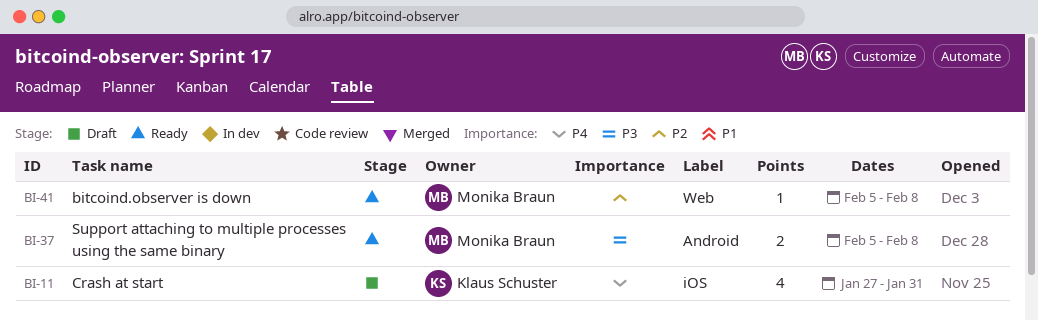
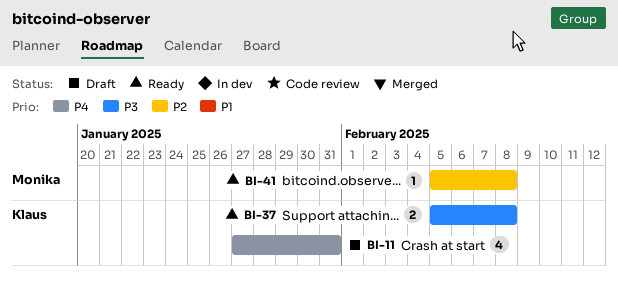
BI-37, owner: Monika Braun -> Klaus Schuster

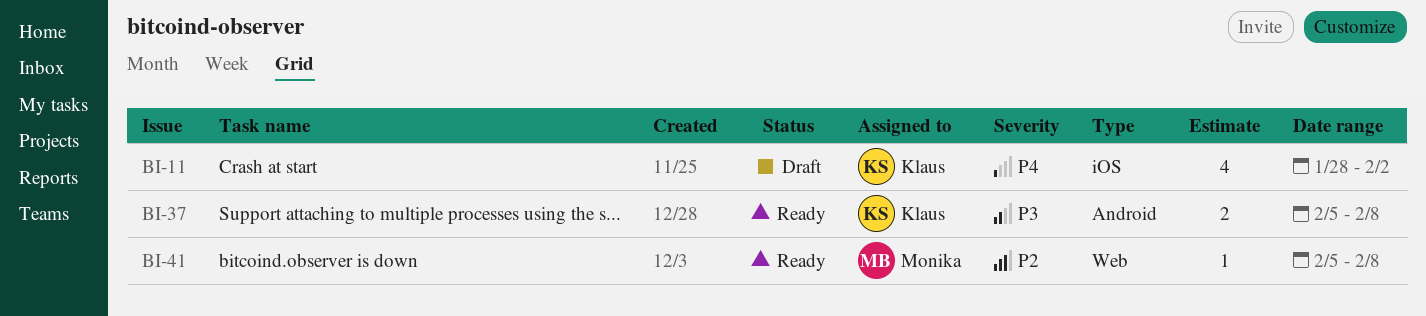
BI-11, start: Jan 27 -> Jan 28
BI-11, due: Jan 31 -> Feb 2

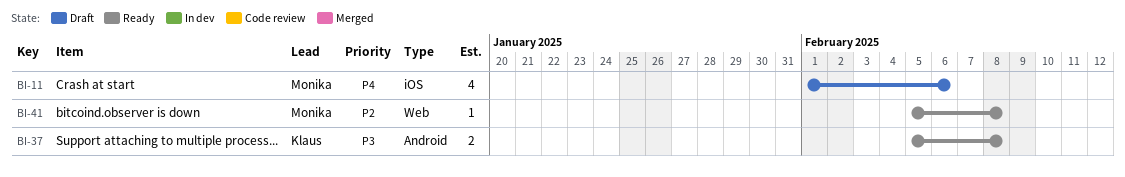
BI-11, owner: Klaus -> Monika
BI-11, start: Jan 28 -> Feb 1
BI-11, due: Feb 2 -> Feb 6

